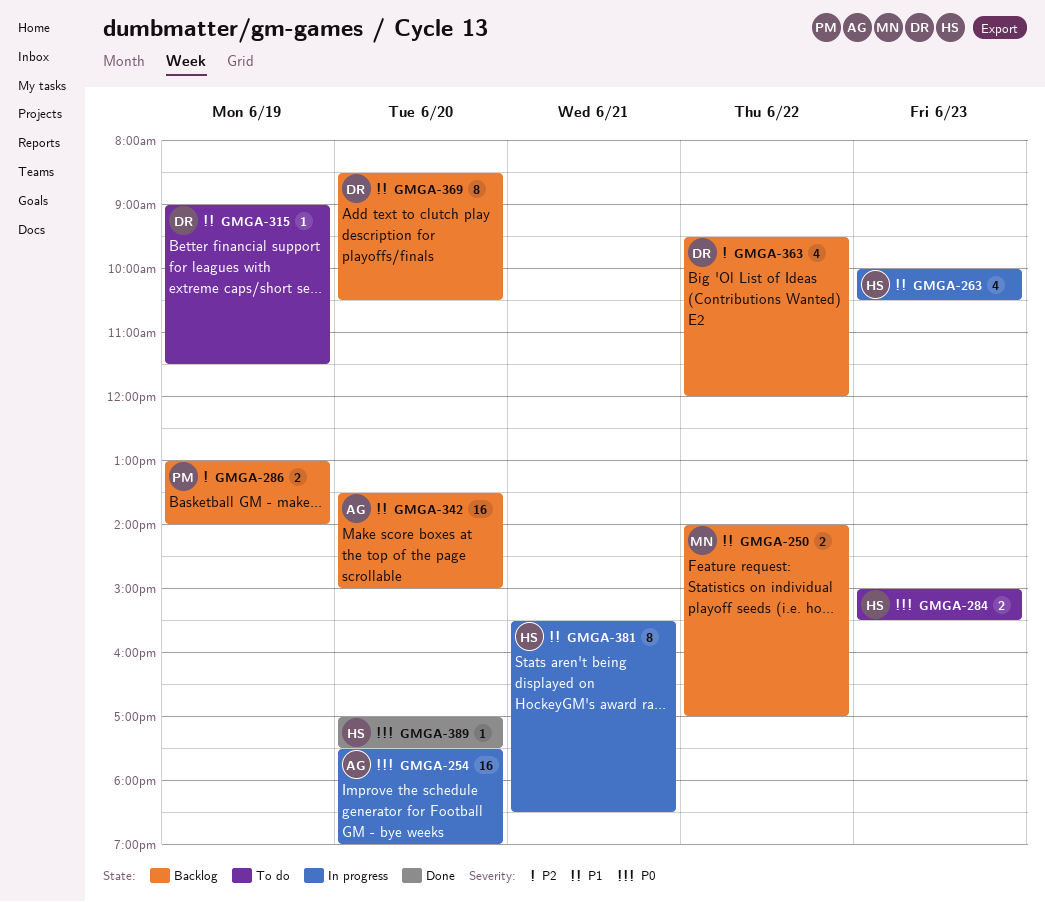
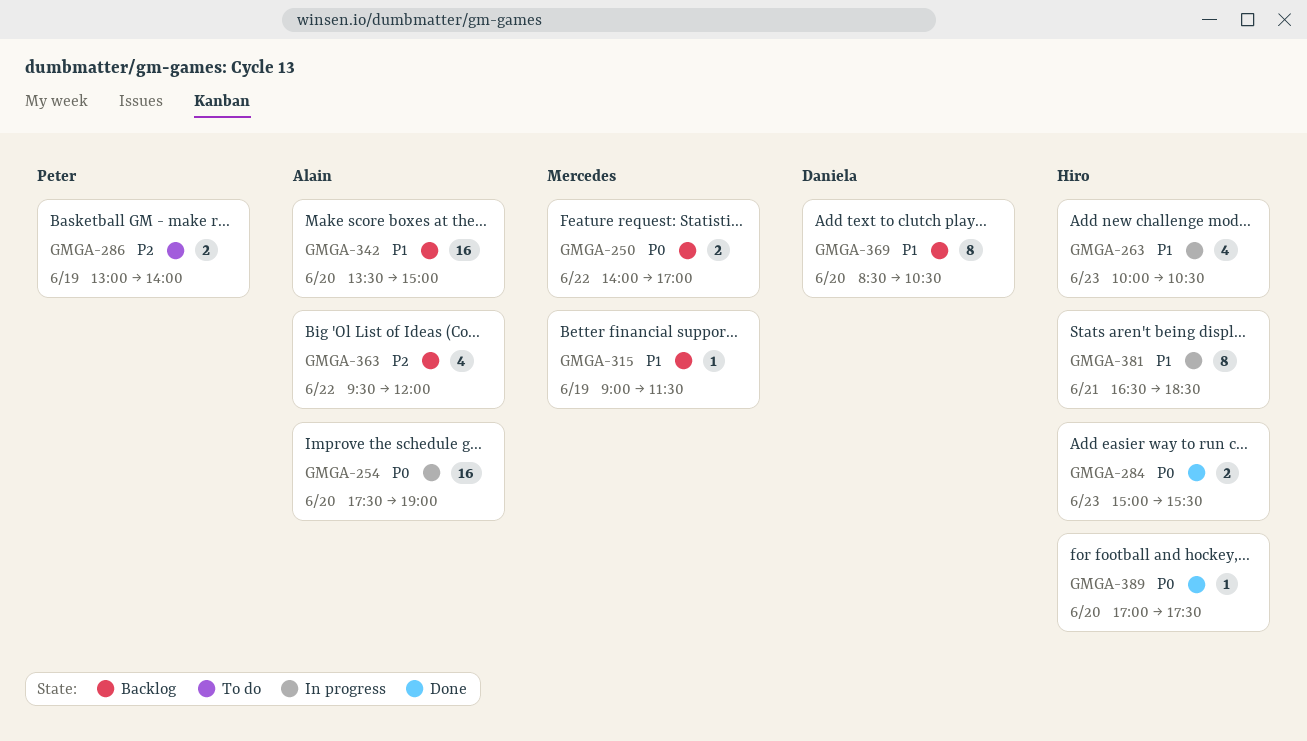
GMGA-250, priority: P1 -> P0
GMGA-284, status: To do -> Done
GMGA-286, status: Backlog -> To do
GMGA-315, status: To do -> Backlog
GMGA-315, owner: Daniela -> Mercedes
GMGA-363, owner: Daniela -> Alain
GMGA-381, begins: 15:30 -> 16:30

